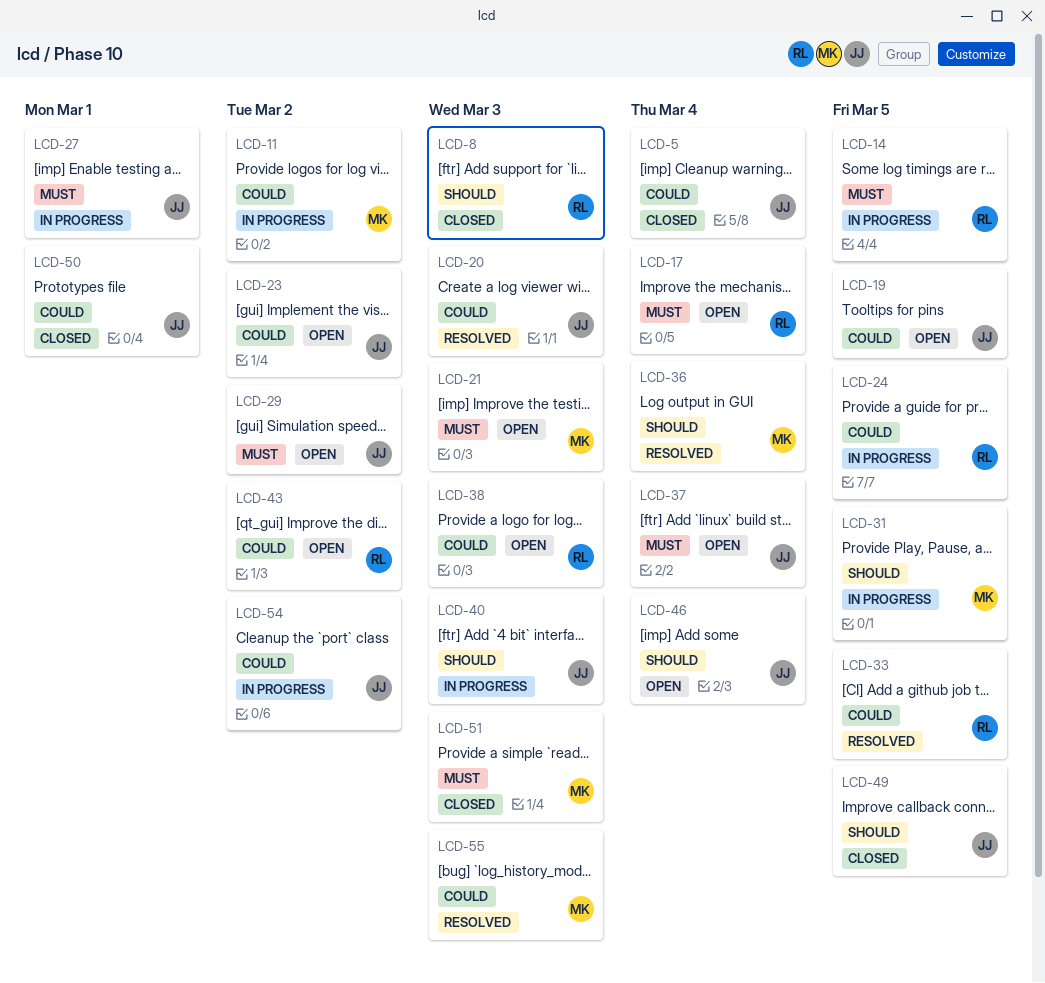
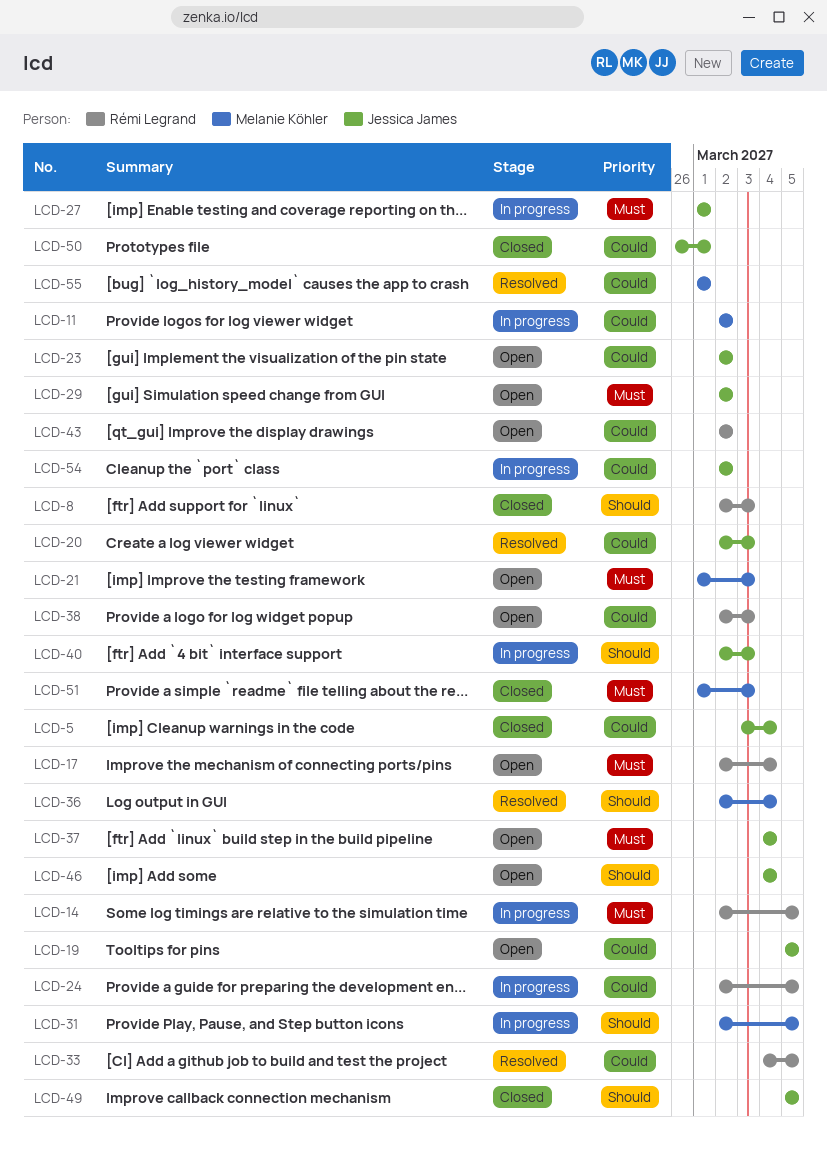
LCD-55, due: Mar 3 -> Mar 1

